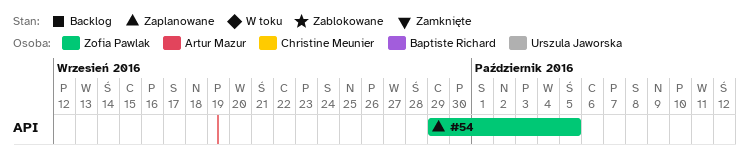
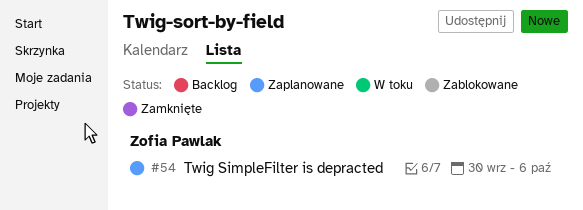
#54, start: Sep 29 -> Sep 30
#54, due: Oct 5 -> Oct 6

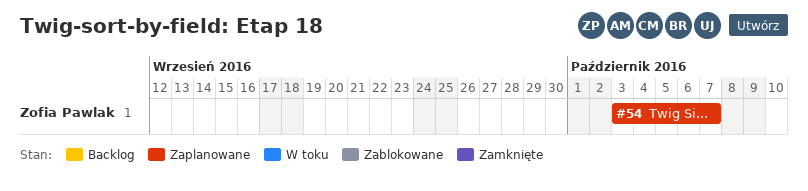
#54, start: Sep 30 -> Oct 3
#54, due: Oct 6 -> Oct 7

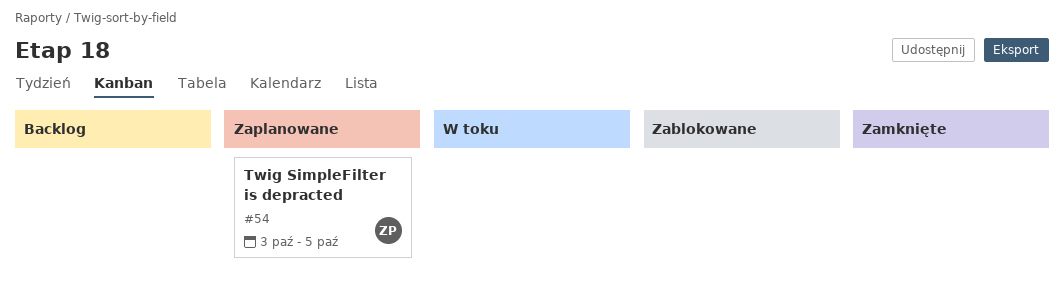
#54, due: Oct 7 -> Oct 5

